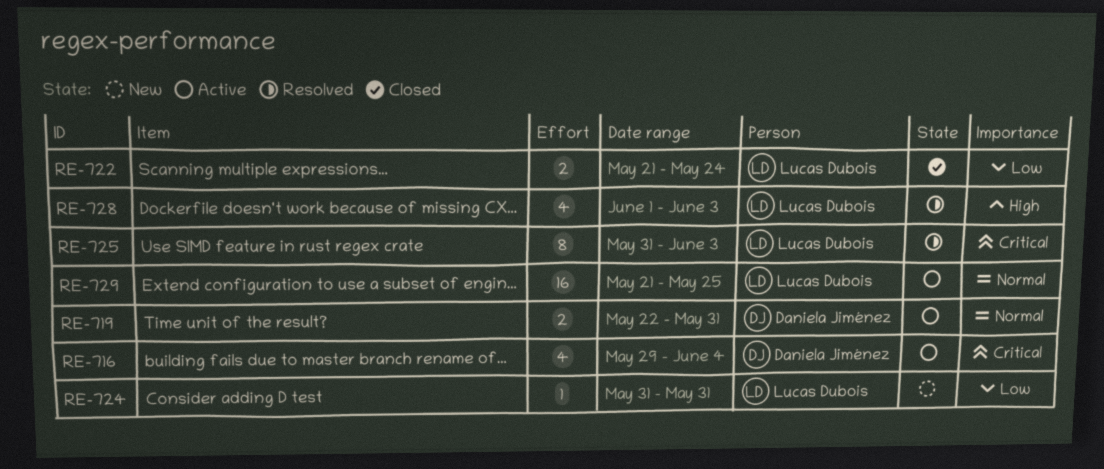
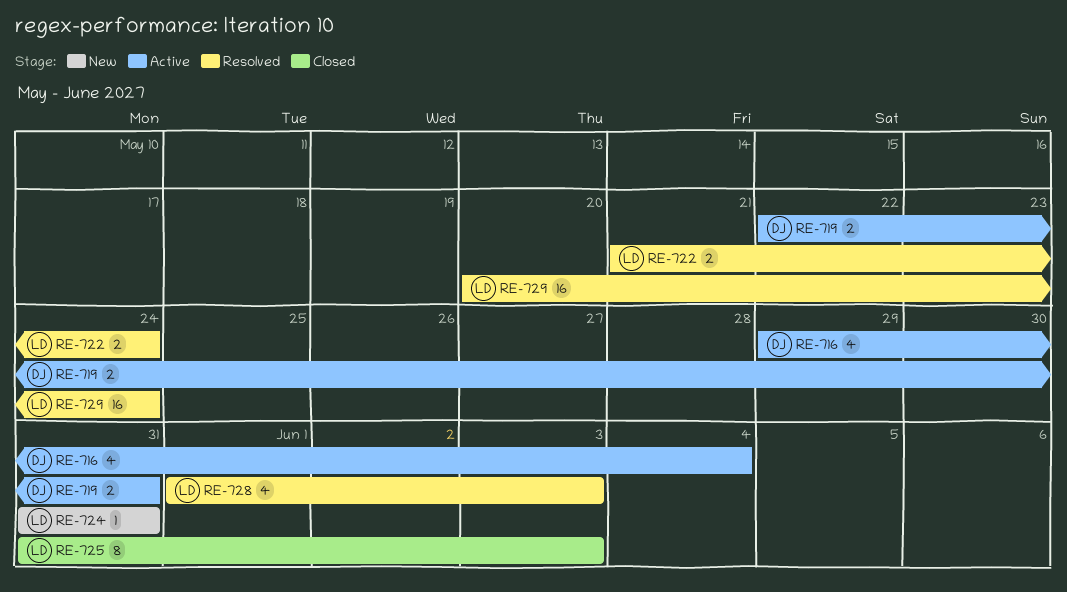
RE-722, status: Closed -> Resolved
RE-725, status: Resolved -> Closed
RE-729, status: Active -> Resolved
RE-729, start: May 21 -> May 20
RE-729, due: May 25 -> May 24

